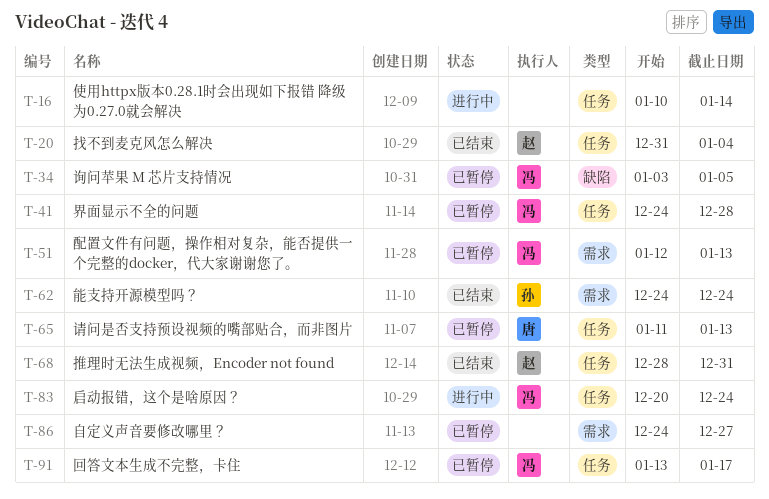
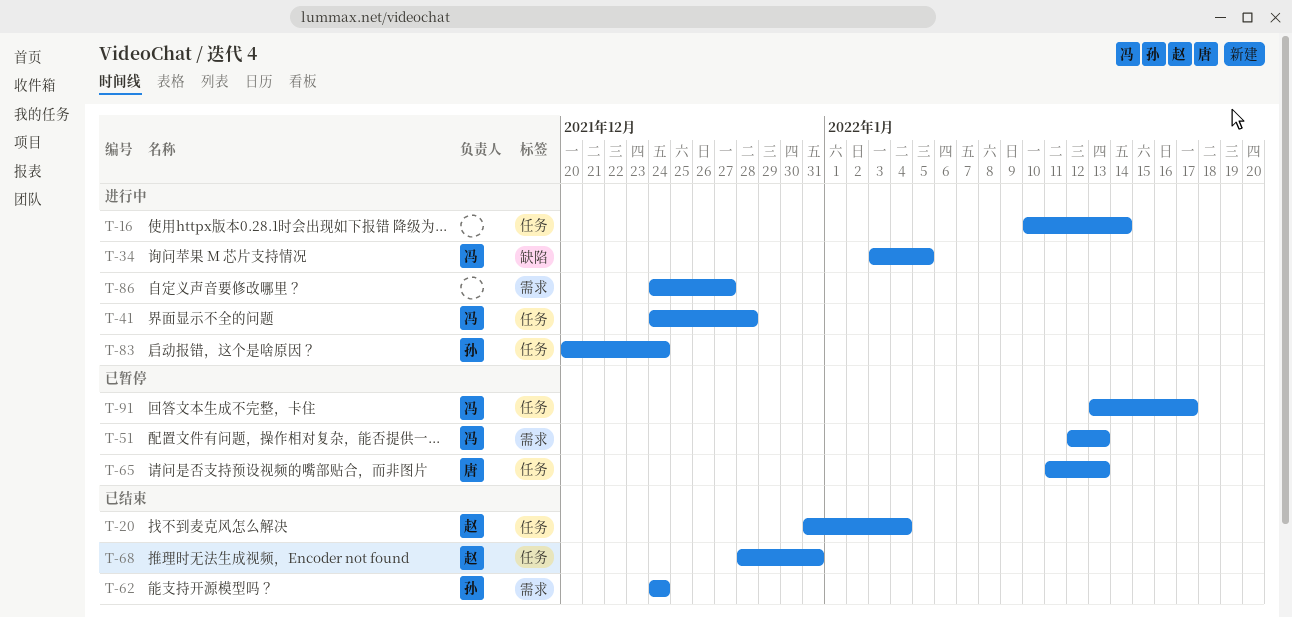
T-34, status: 已暂停 -> 进行中
T-41, status: 已暂停 -> 进行中
T-83, owner: 冯 -> 孙
T-86, status: 已暂停 -> 进行中

